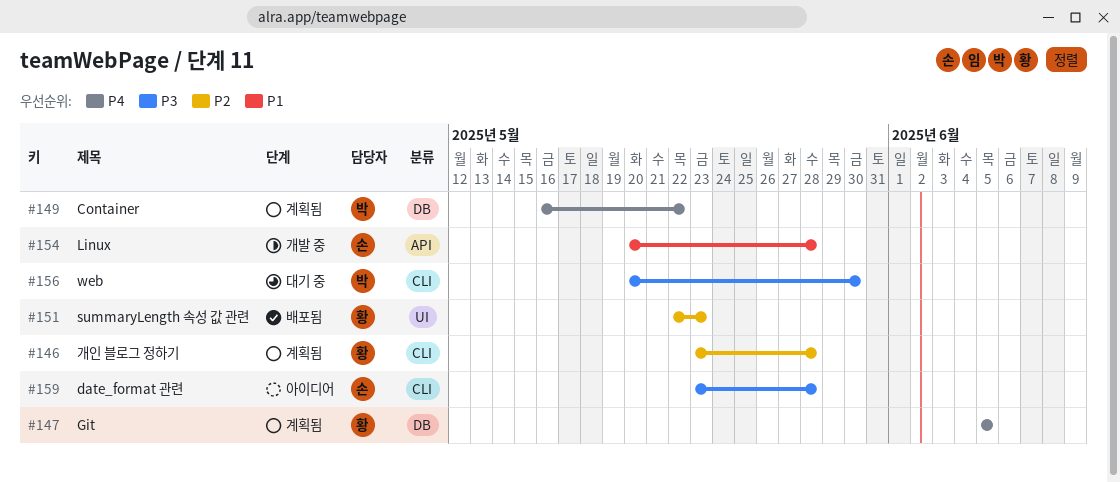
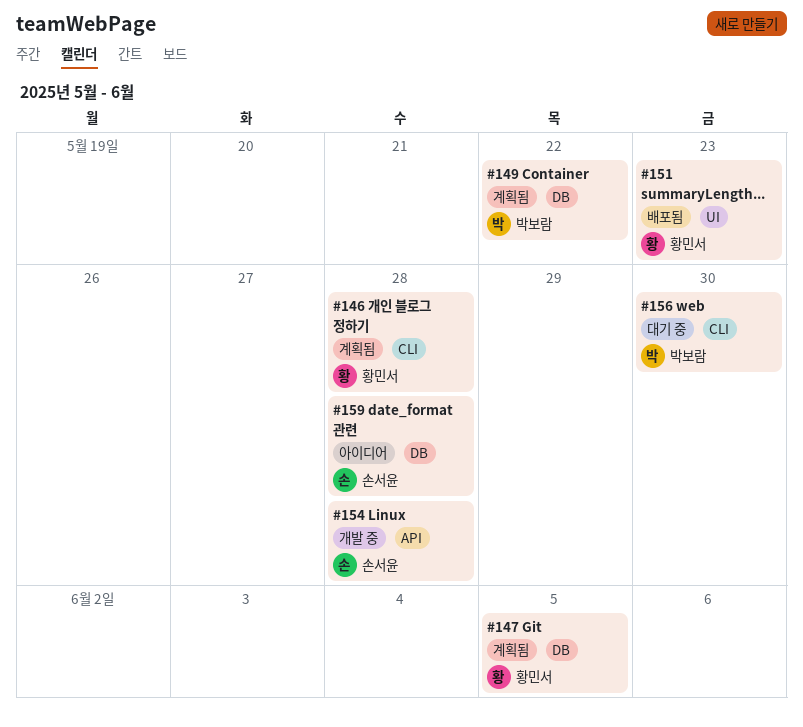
#159, label: CLI -> DB

